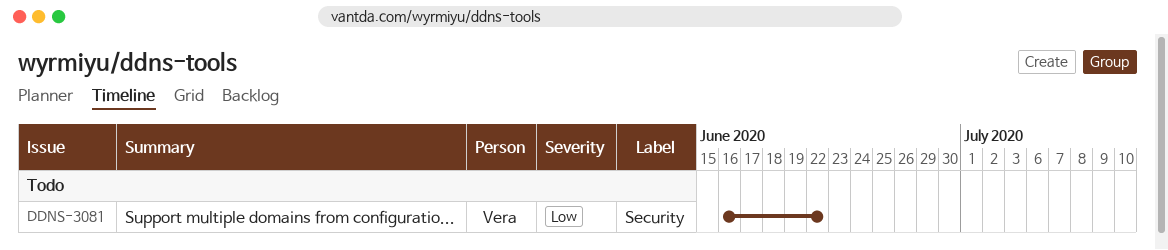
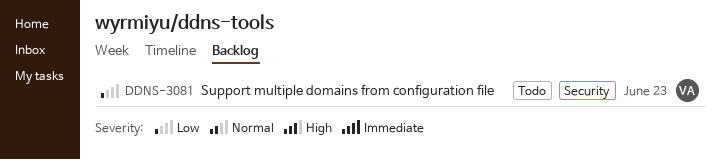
DDNS-3081, due: Jun 22 -> Jun 23

